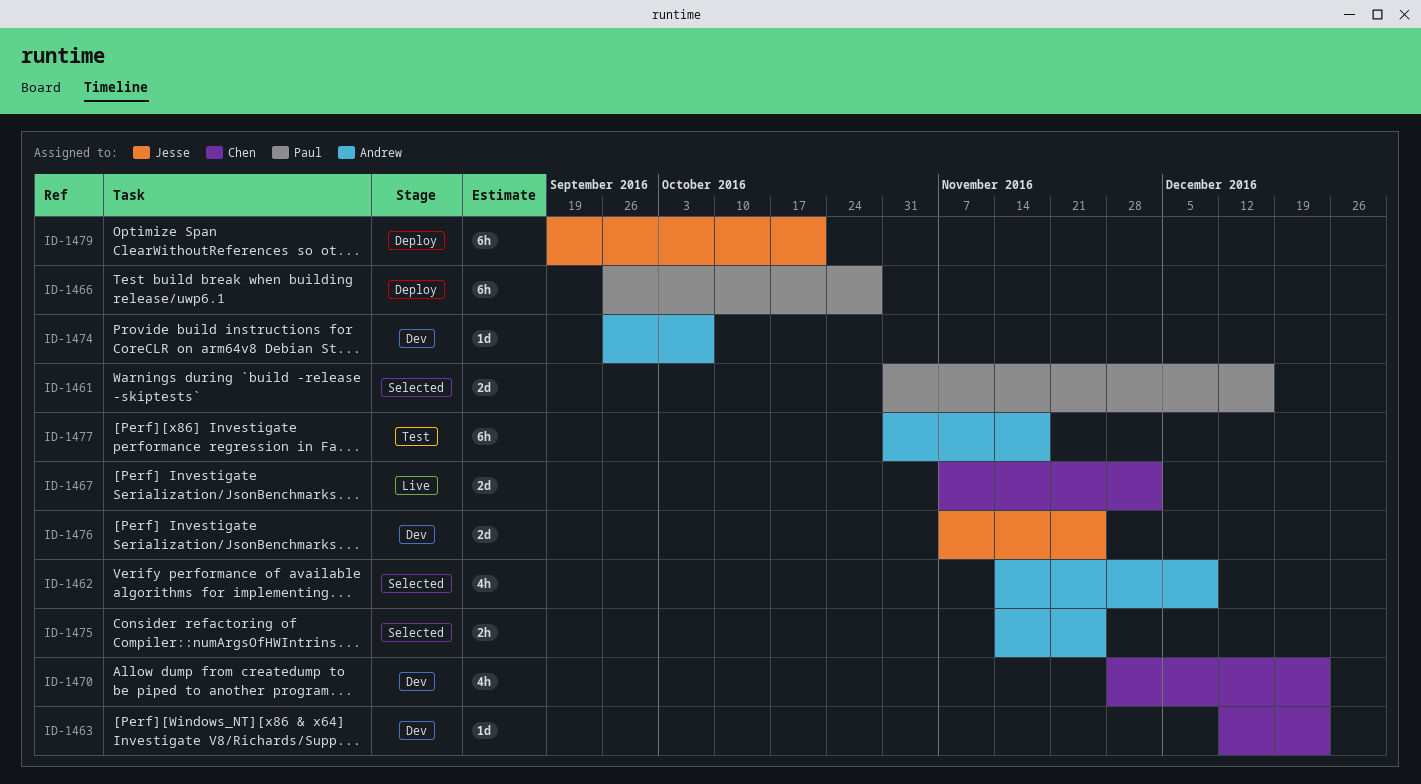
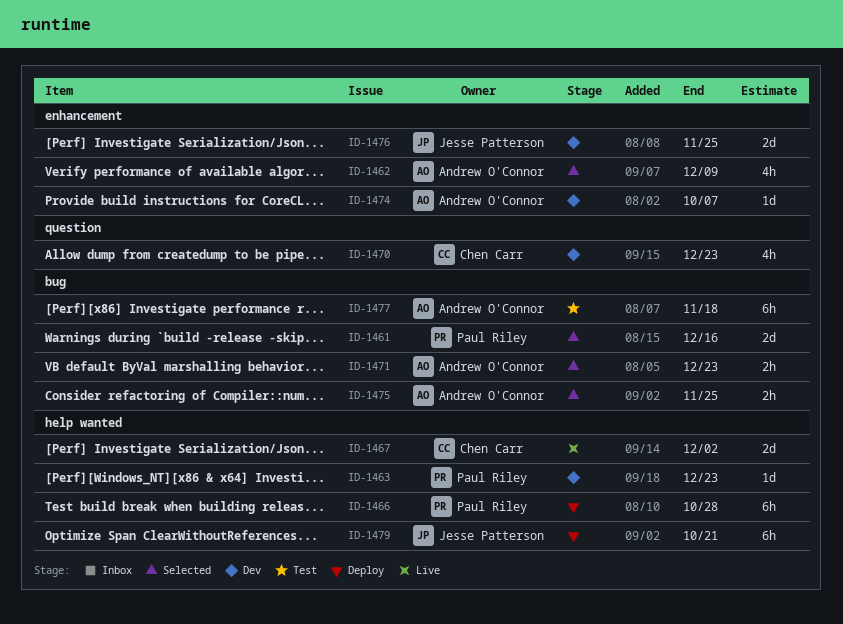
ID-1463, owner: Chen Carr -> Paul Riley
ID-1471: none -> present

